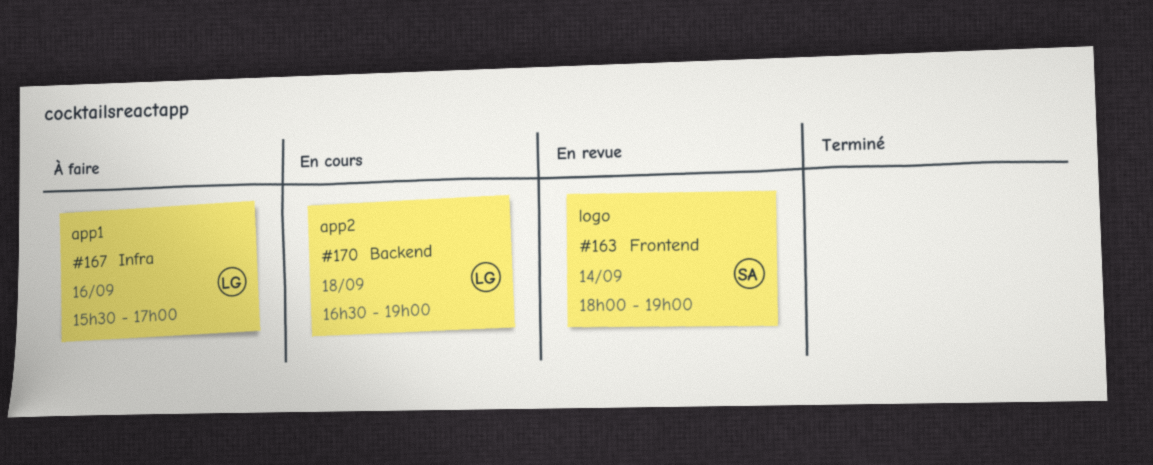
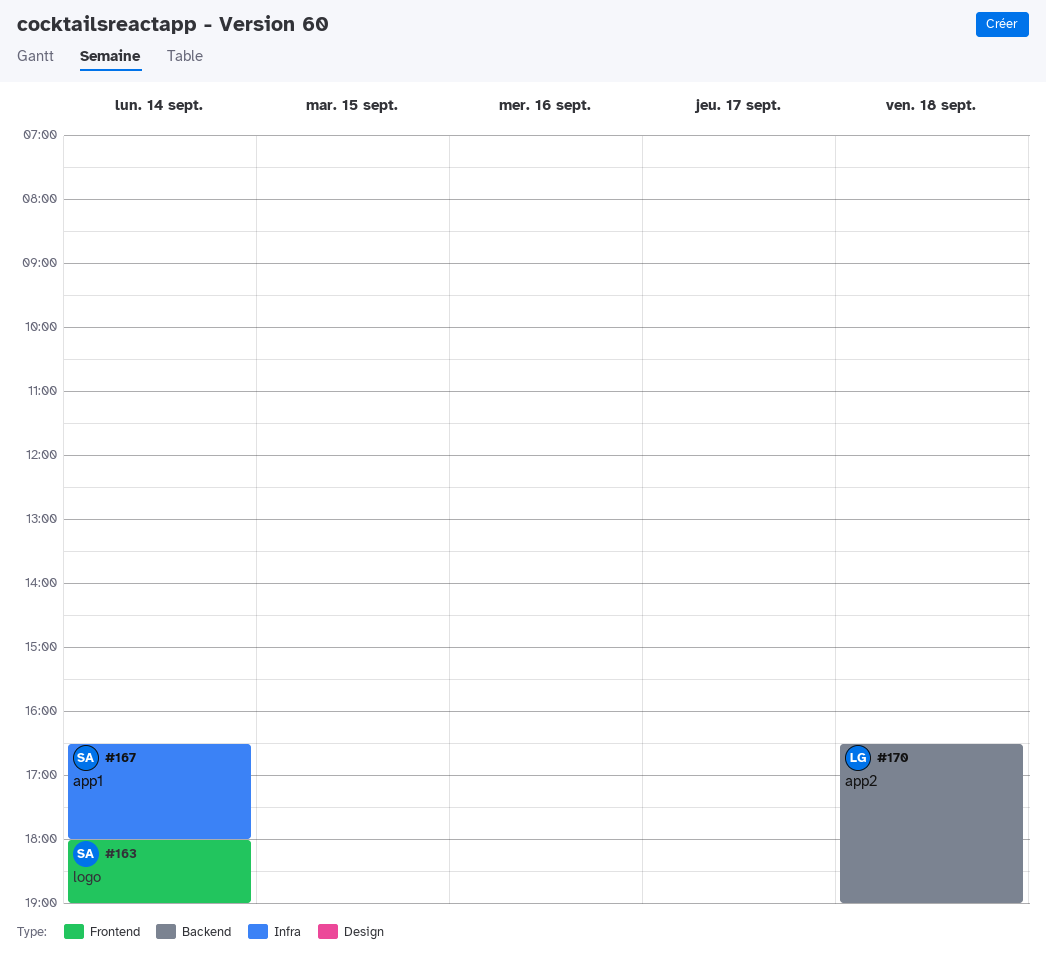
#167, owner: LG -> SA
#167, day: Sep 16 -> Sep 14
#167, begins: 15:30 -> 16:30
#167, ends: 17:00 -> 18:00

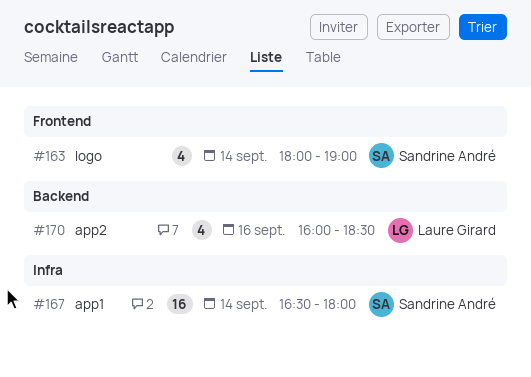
#170, day: Sep 18 -> Sep 16
#170, begins: 16:30 -> 16:00
#170, ends: 19:00 -> 18:30

